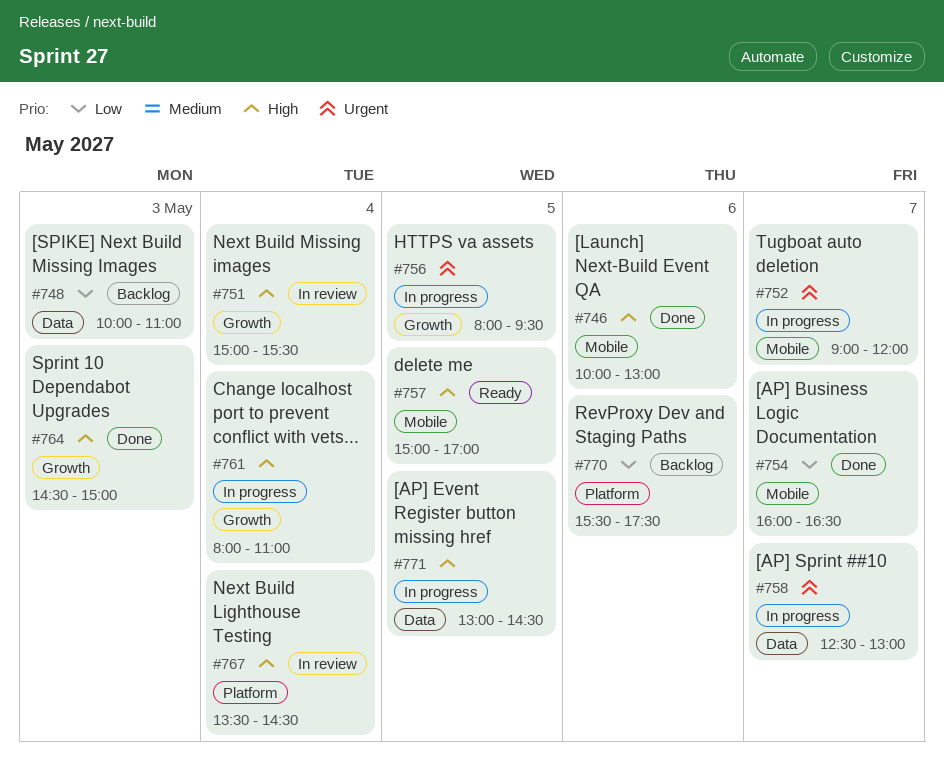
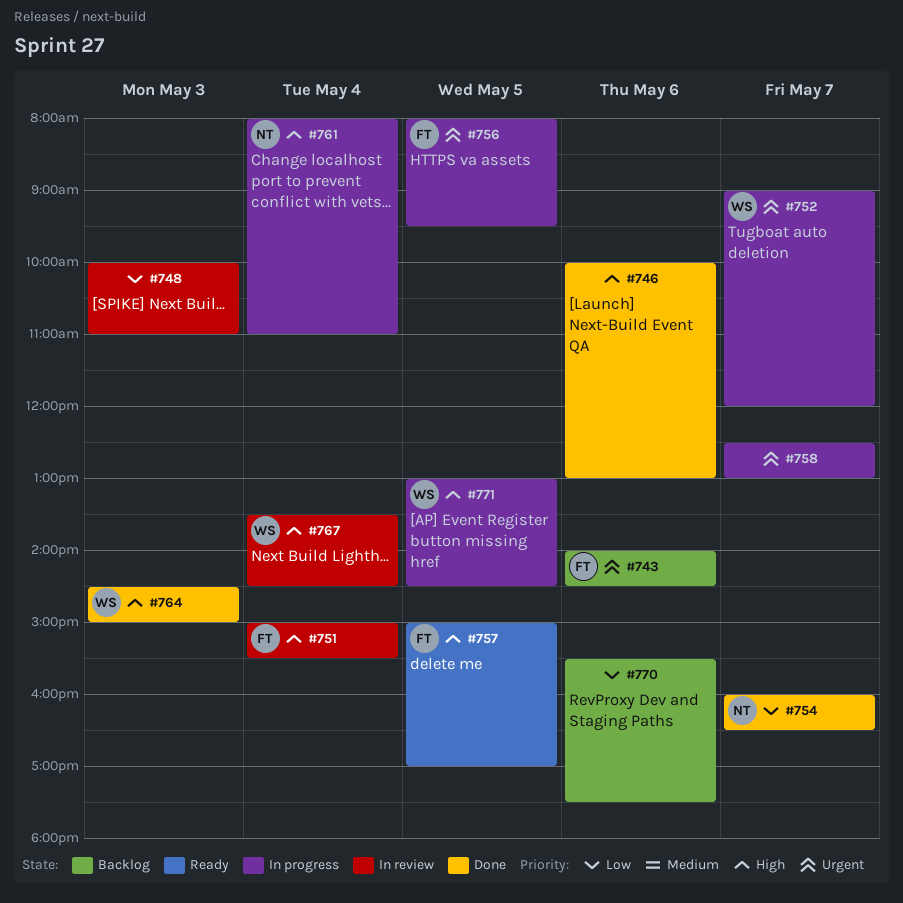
#743: none -> present
#748, status: Backlog -> In review

